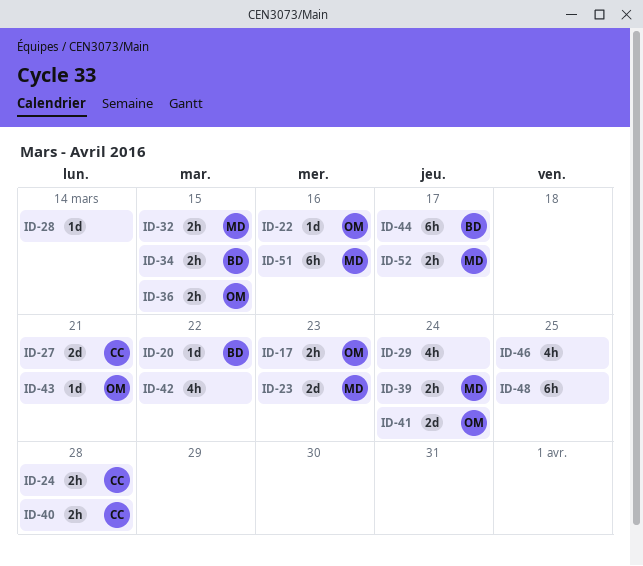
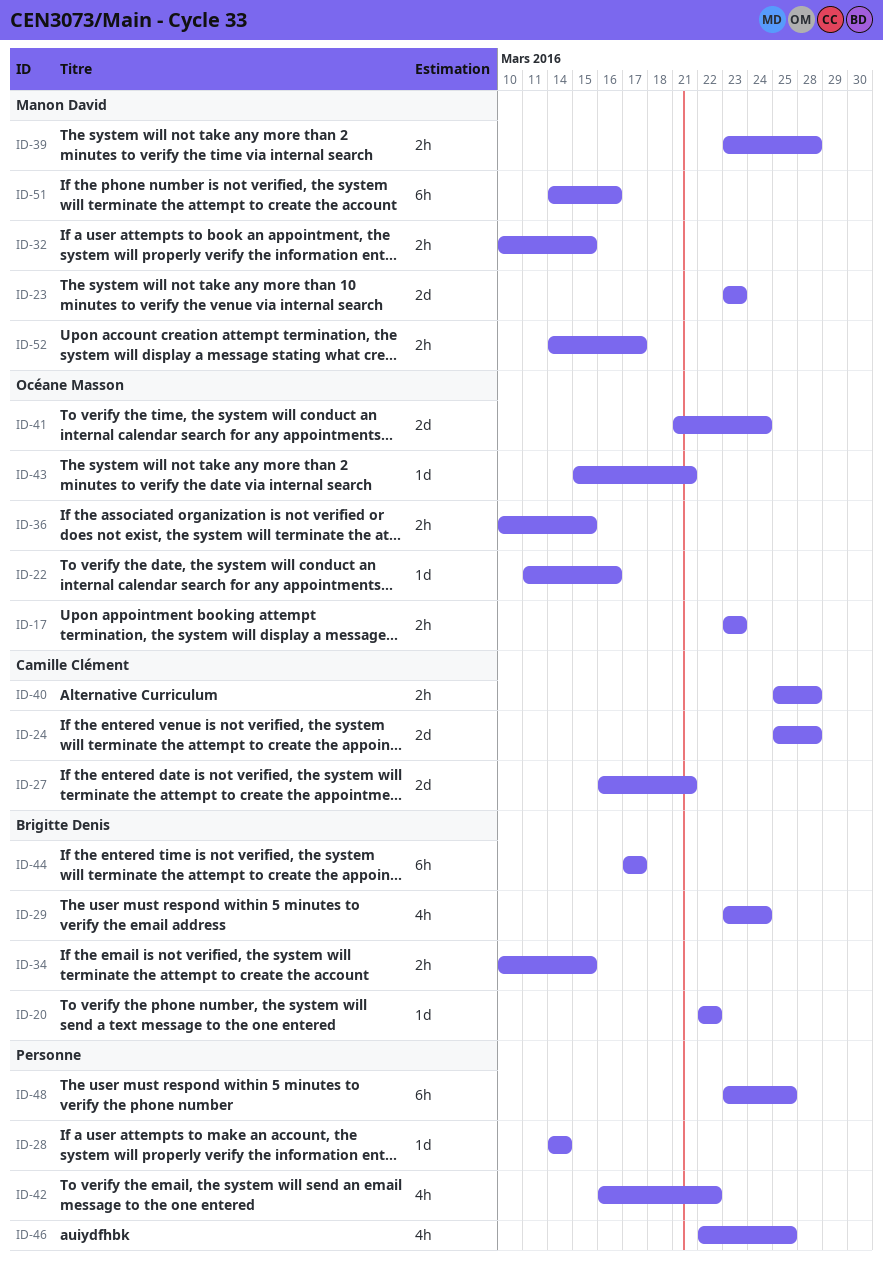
ID-24, estimate: 2h -> 2d
ID-29, owner: none -> Brigitte Denis
ID-39, due: Mar 24 -> Mar 28

